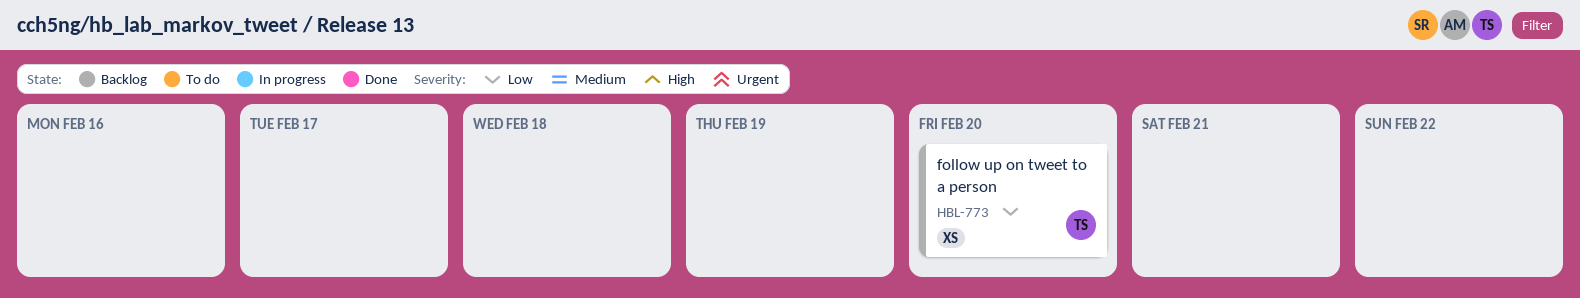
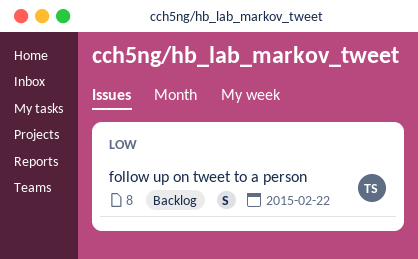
follow up on tweet to a person, estimate: XS -> S
follow up on tweet to a person, due: Feb 20 -> Feb 22

